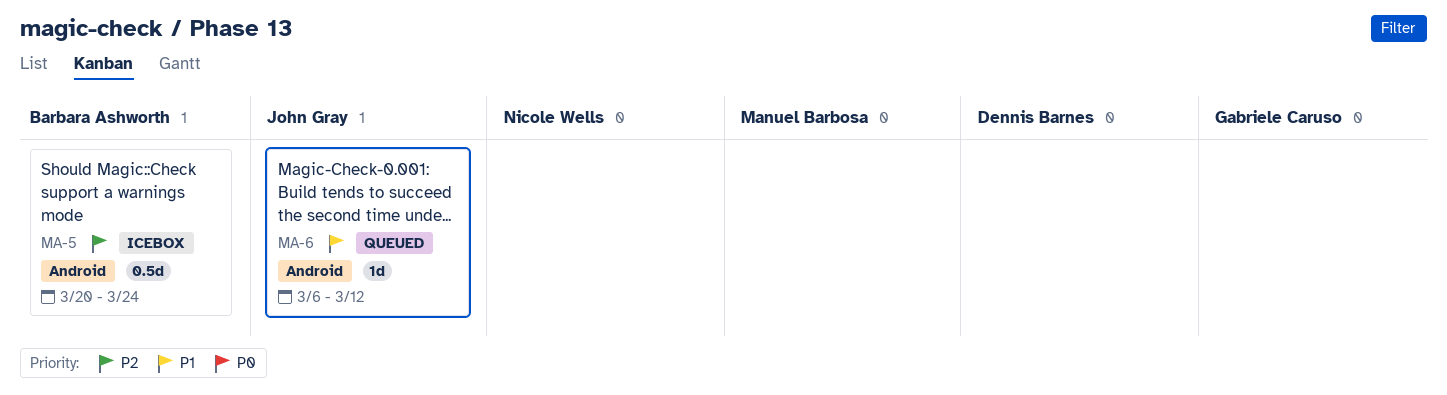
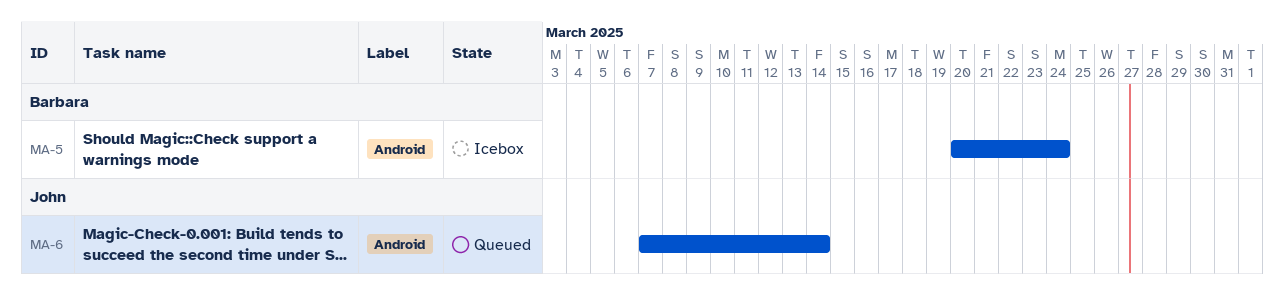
MA-6, start: Mar 6 -> Mar 7
MA-6, due: Mar 12 -> Mar 14

